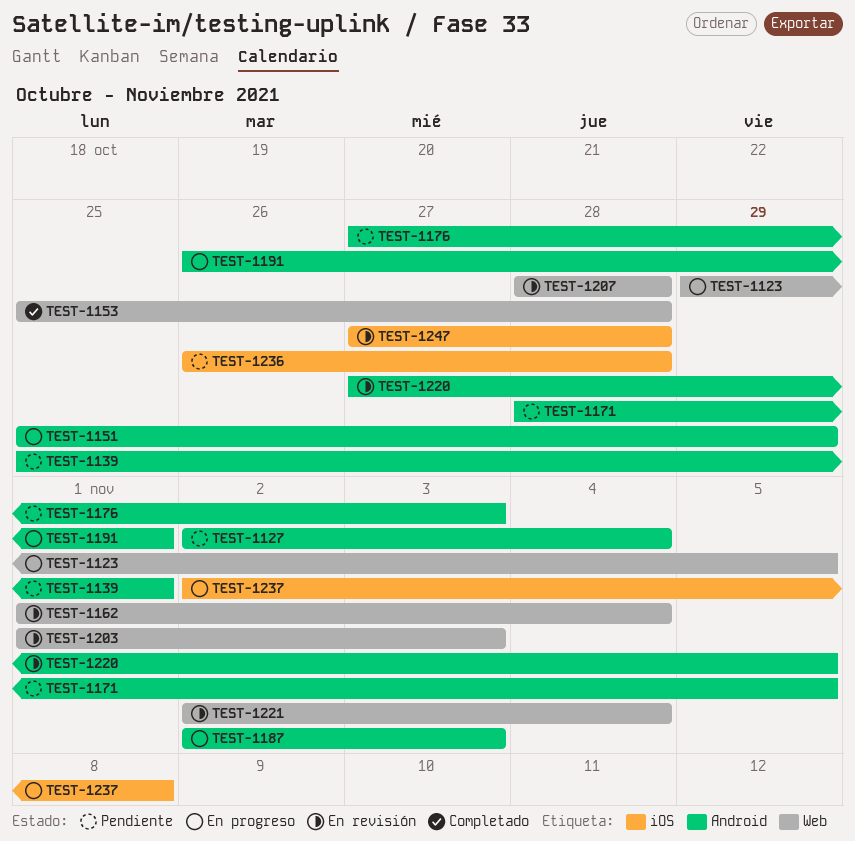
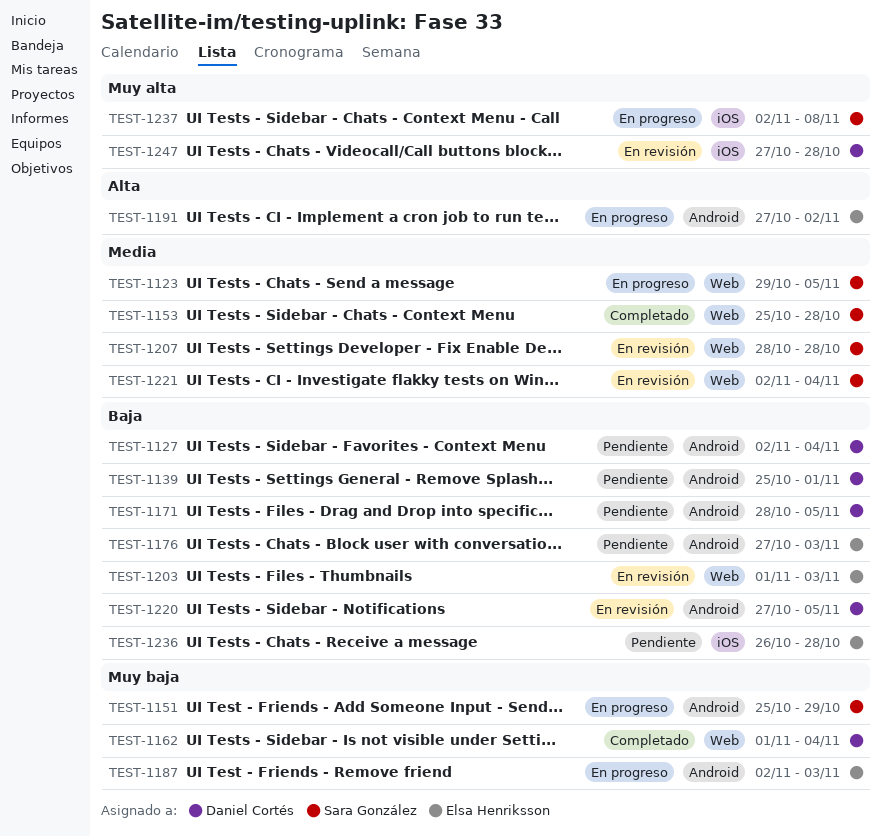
TEST-1162, status: En revisión -> Completado
TEST-1191, start: Oct 26 -> Oct 27
TEST-1191, due: Nov 1 -> Nov 2

